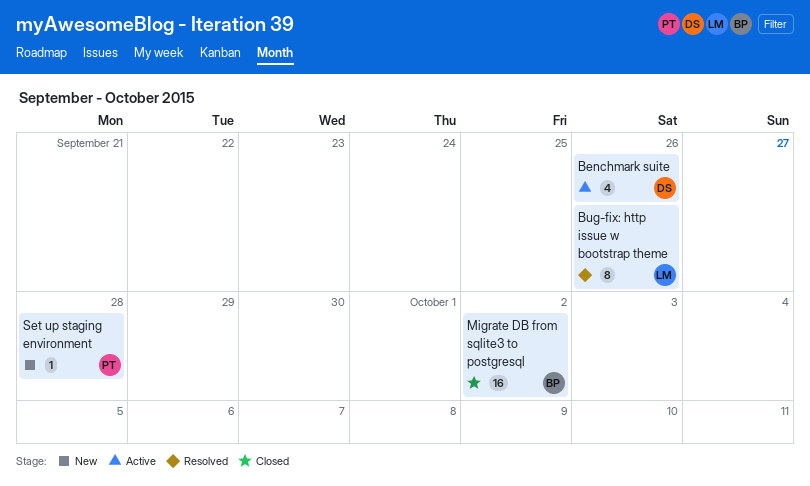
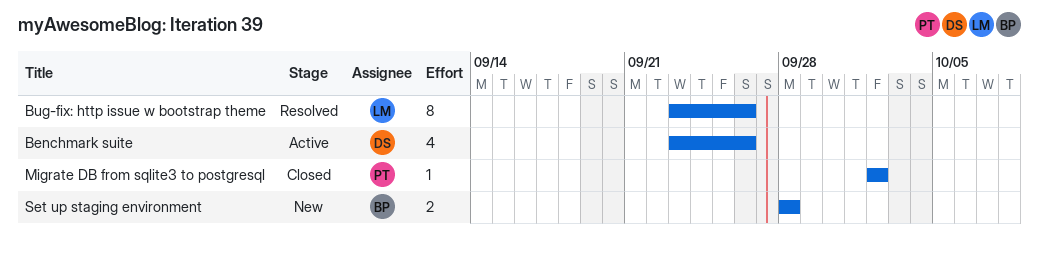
Migrate DB from sqlite3 to postgresql, owner: BP -> PT
Migrate DB from sqlite3 to postgresql, estimate: 16 -> 1
Set up staging environment, owner: PT -> BP
Set up staging environment, estimate: 1 -> 2

